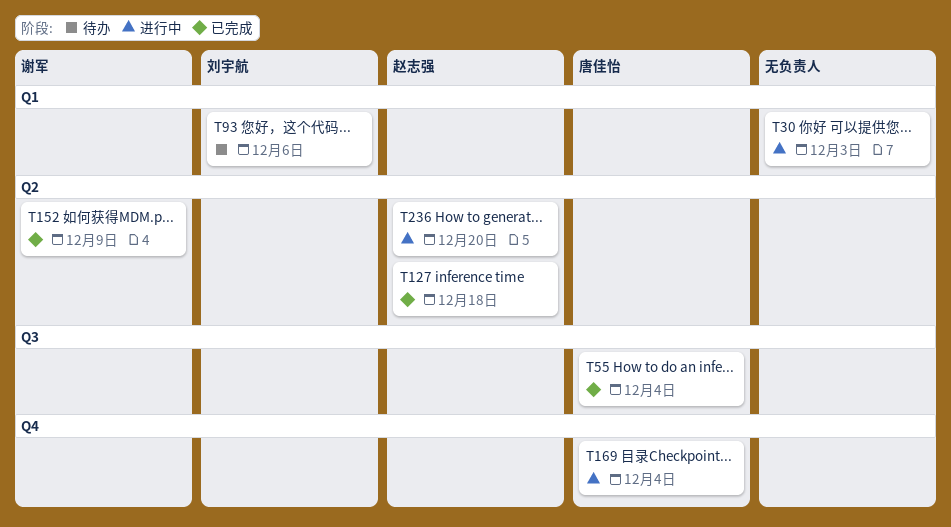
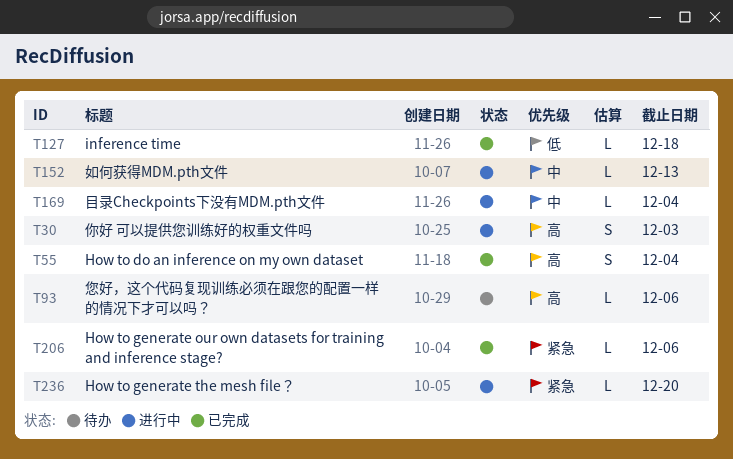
T152, status: 已完成 -> 进行中
T152, due: Dec 9 -> Dec 13
T206: none -> present

